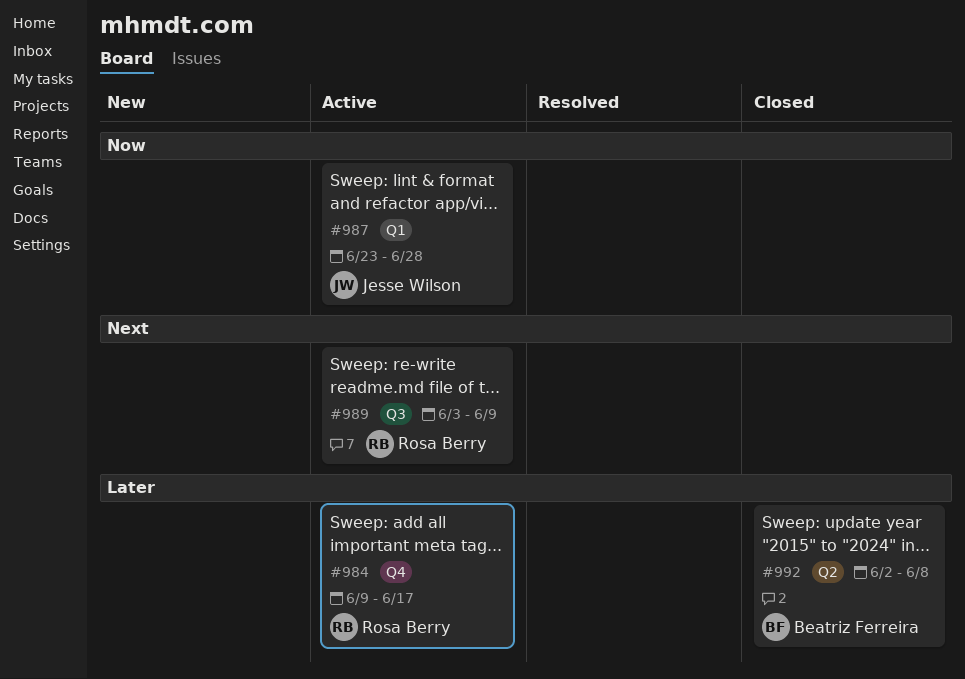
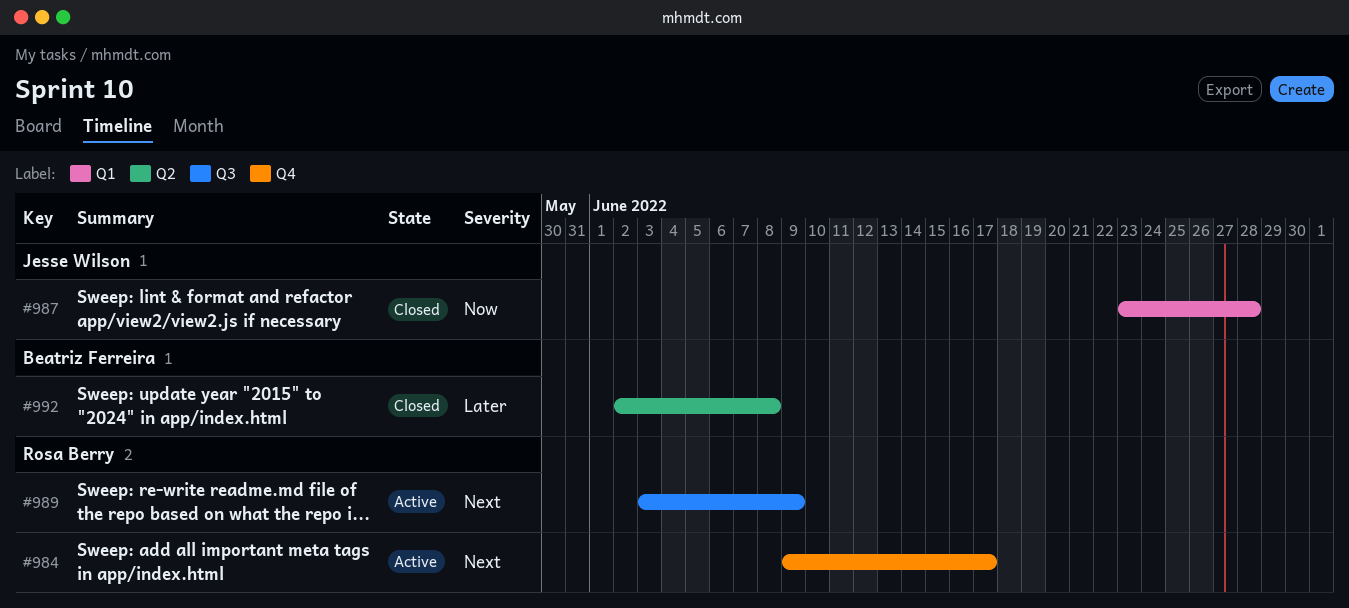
#984, priority: Later -> Next
#987, status: Active -> Closed

